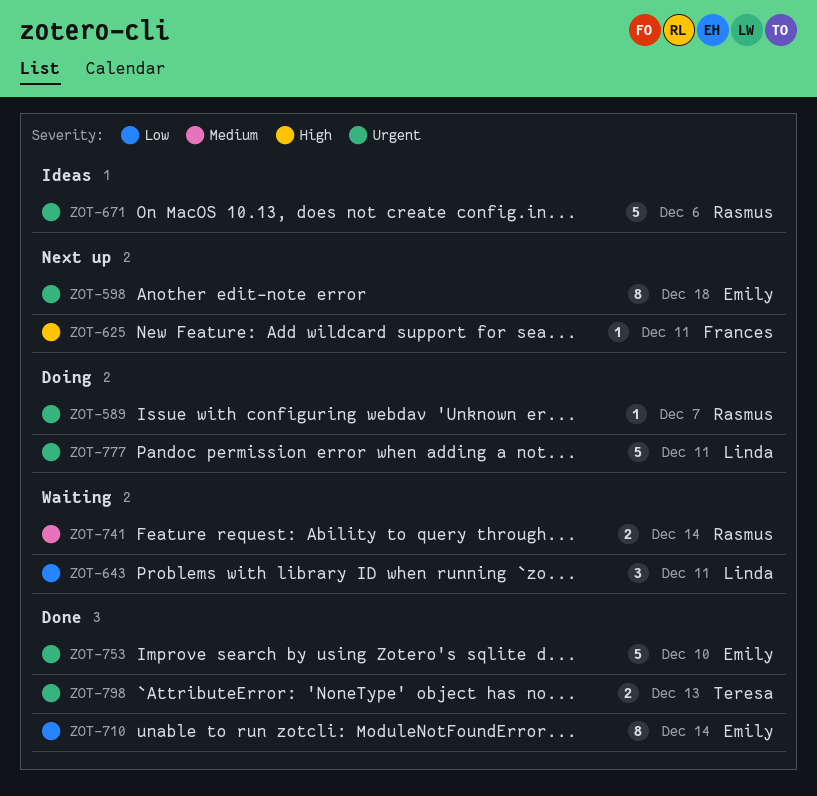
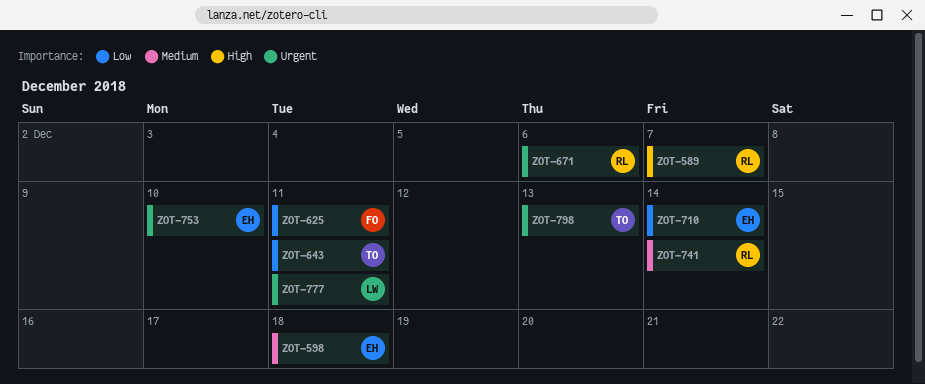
ZOT-589, priority: Urgent -> High
ZOT-598, priority: Urgent -> Medium
ZOT-625, priority: High -> Low
ZOT-643, owner: Linda -> Teresa

